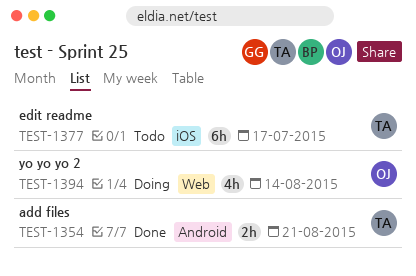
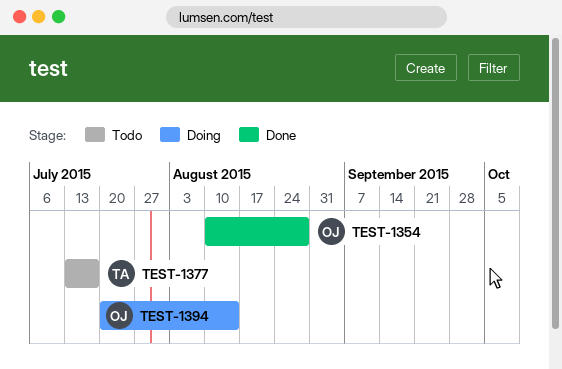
TEST-1354, owner: TA -> OJ
TEST-1354, due: Aug 21 -> Aug 28

